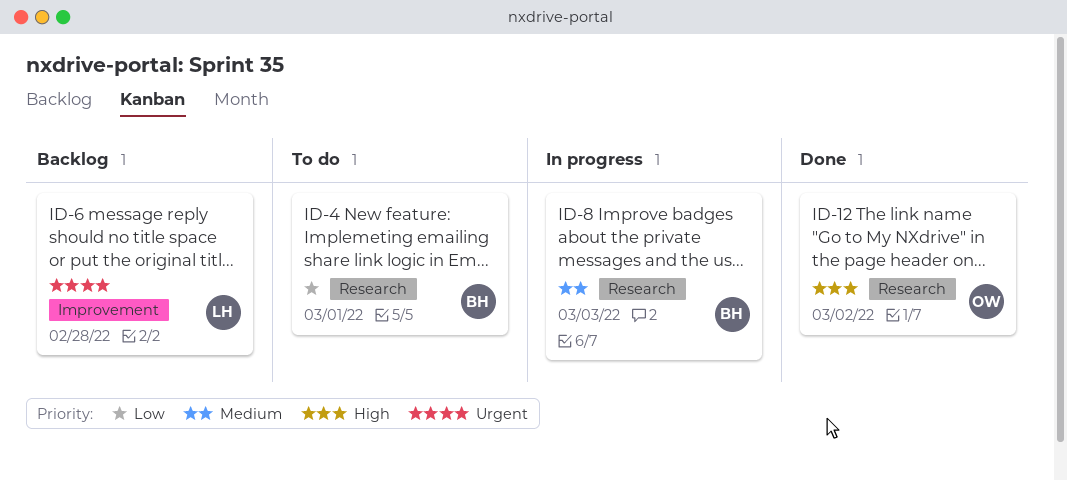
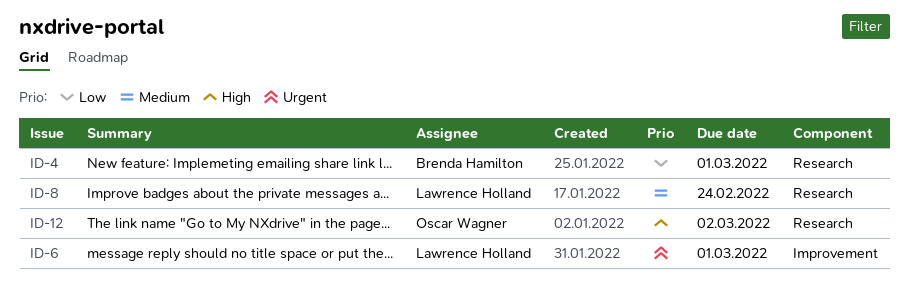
ID-6, due: Feb 28 -> Mar 1
ID-8, owner: Brenda Hamilton -> Lawrence Holland
ID-8, due: Mar 3 -> Feb 24

